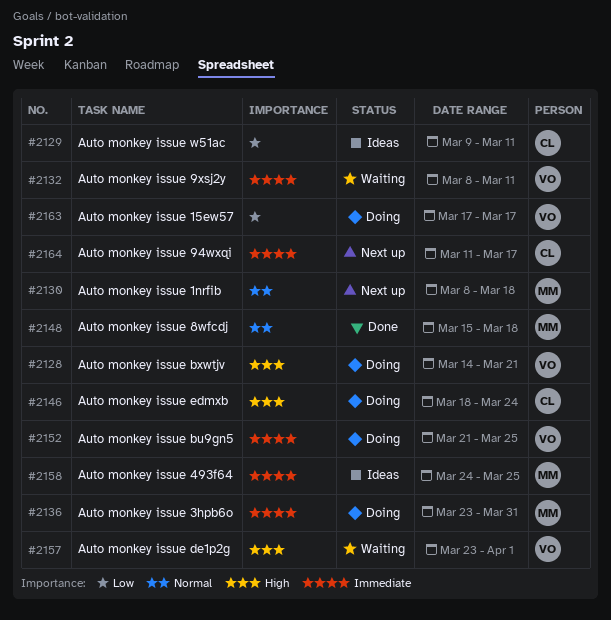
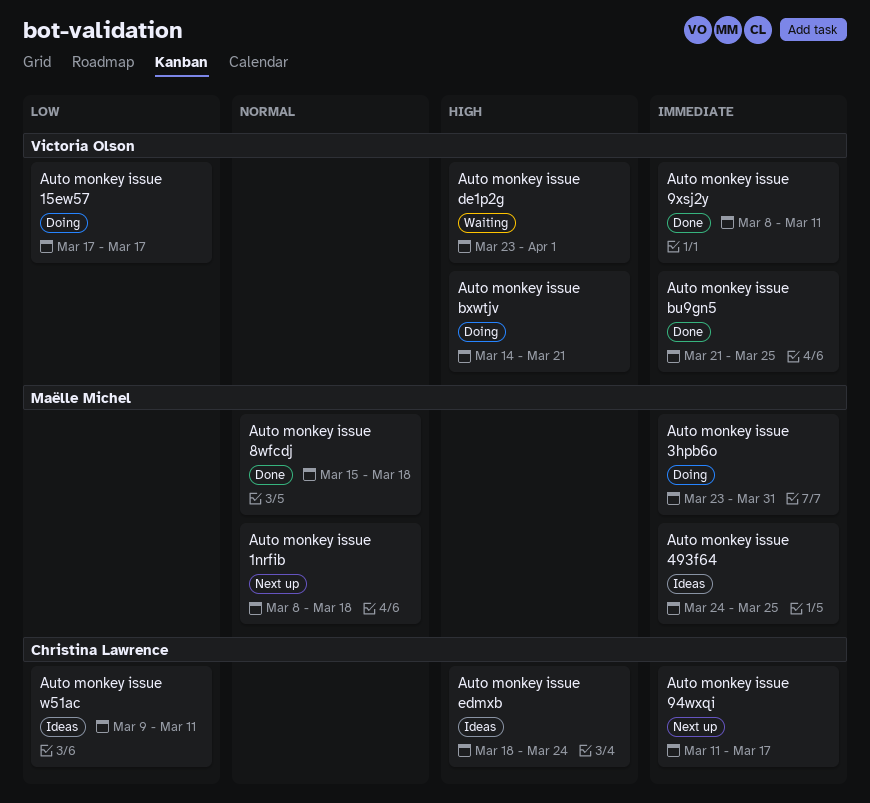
Auto monkey issue 9xsj2y, status: Waiting -> Done
Auto monkey issue bu9gn5, status: Doing -> Done
Auto monkey issue edmxb, status: Doing -> Ideas

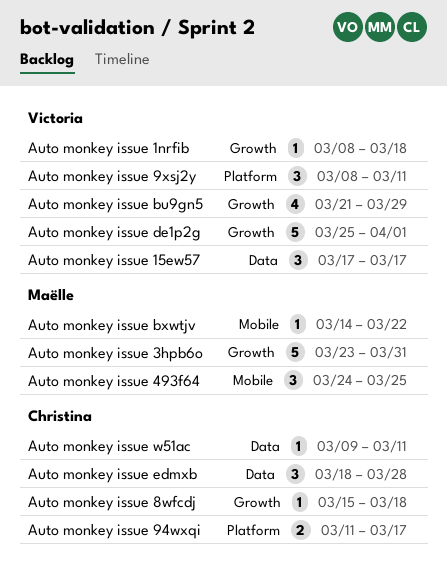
Auto monkey issue 1nrfib, owner: Maëlle Michel -> Victoria Olson
Auto monkey issue 8wfcdj, owner: Maëlle Michel -> Christina Lawrence
Auto monkey issue bu9gn5, due: Mar 25 -> Mar 29
Auto monkey issue bxwtjv, owner: Victoria Olson -> Maëlle Michel
Auto monkey issue bxwtjv, due: Mar 21 -> Mar 22
Auto monkey issue de1p2g, start: Mar 23 -> Mar 25
Auto monkey issue edmxb, due: Mar 24 -> Mar 28

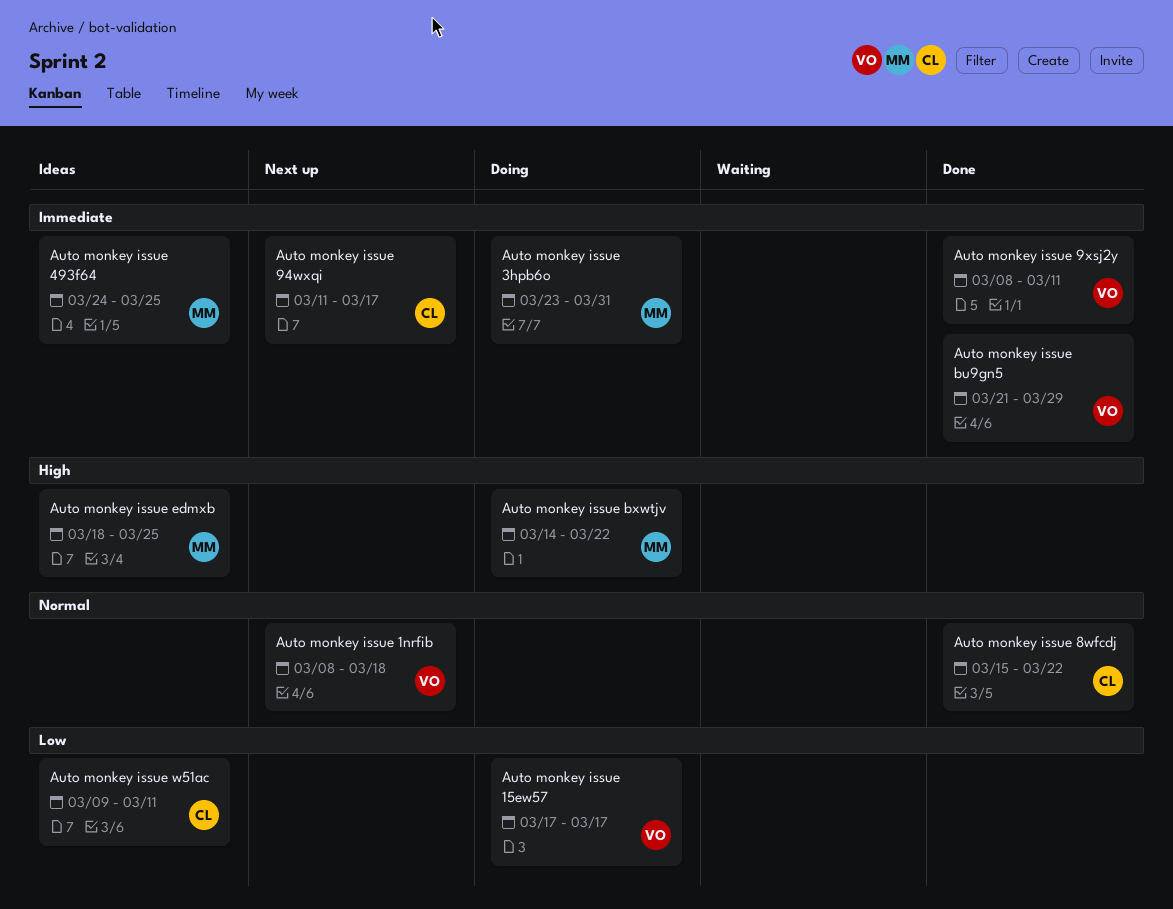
Auto monkey issue 8wfcdj, due: Mar 18 -> Mar 22
Auto monkey issue de1p2g: present -> none
Auto monkey issue edmxb, owner: Christina -> Maëlle
Auto monkey issue edmxb, due: Mar 28 -> Mar 25

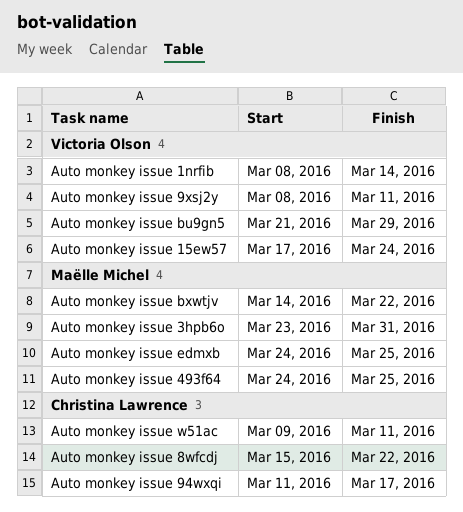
Auto monkey issue 15ew57, due: Mar 17 -> Mar 24
Auto monkey issue 1nrfib, due: Mar 18 -> Mar 14
Auto monkey issue edmxb, start: Mar 18 -> Mar 24

